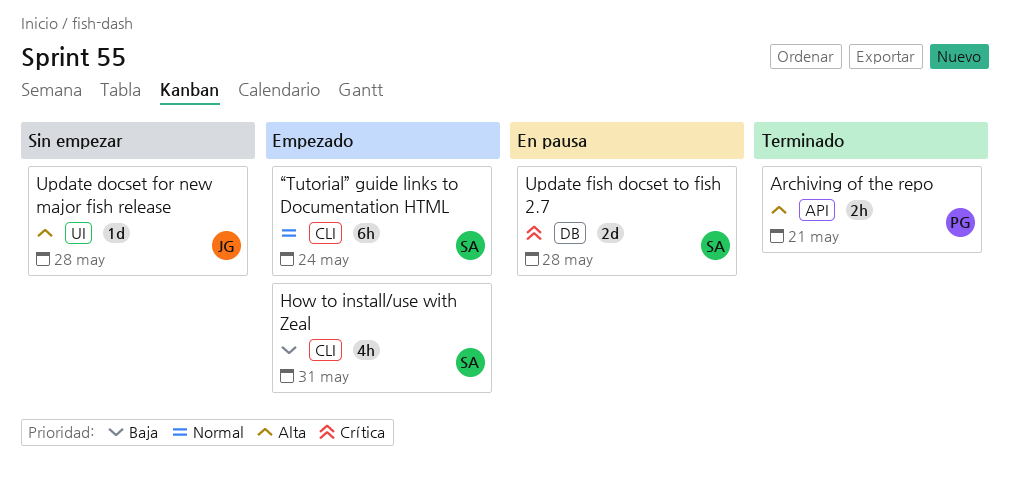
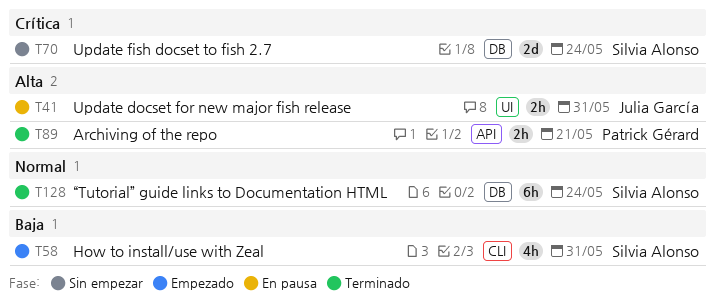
Update docset for new major fish release, status: Sin empezar -> En pausa
Update docset for new major fish release, estimate: 1d -> 2h
Update docset for new major fish release, due: May 28 -> May 31
Update fish docset to fish 2.7, status: En pausa -> Sin empezar
Update fish docset to fish 2.7, due: May 28 -> May 24
“Tutorial” guide links to Documentation HTML, status: Empezado -> Terminado
“Tutorial” guide links to Documentation HTML, label: CLI -> DB

